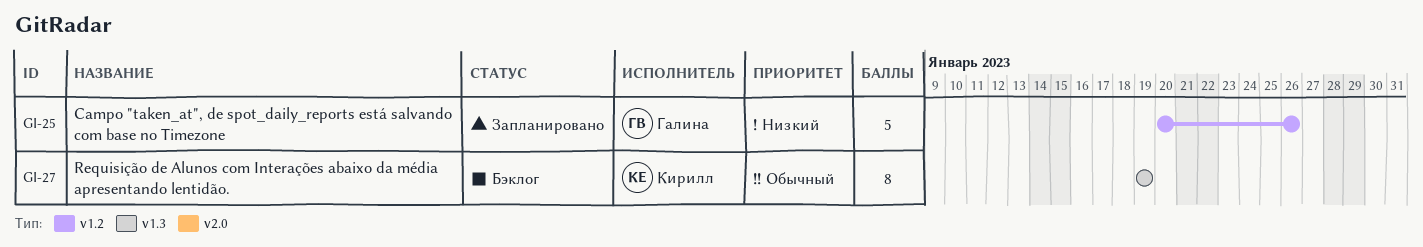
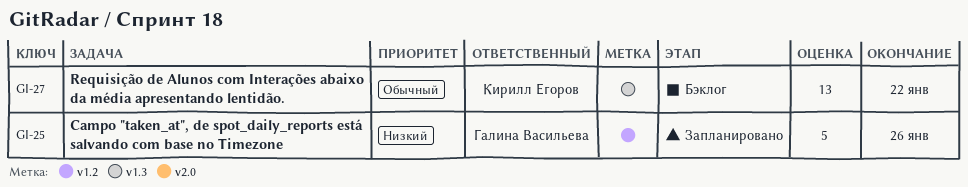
GI-27, estimate: 8 -> 13
GI-27, due: Jan 19 -> Jan 22

